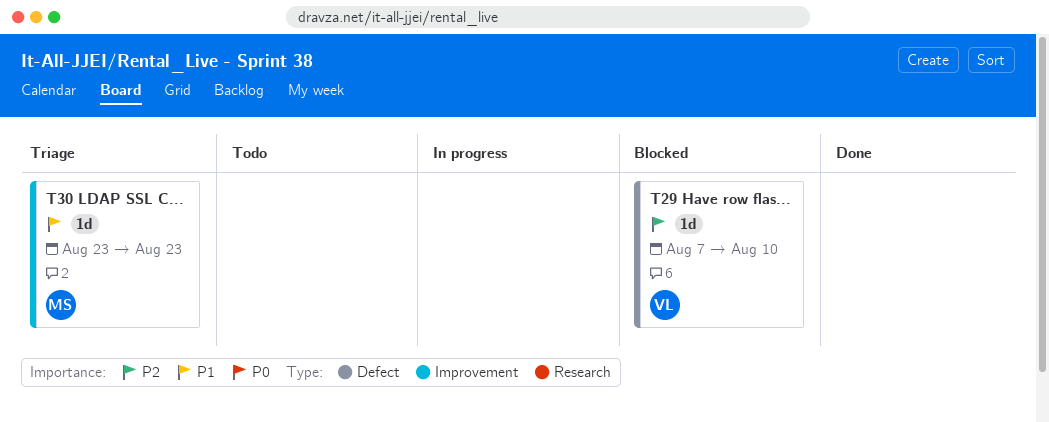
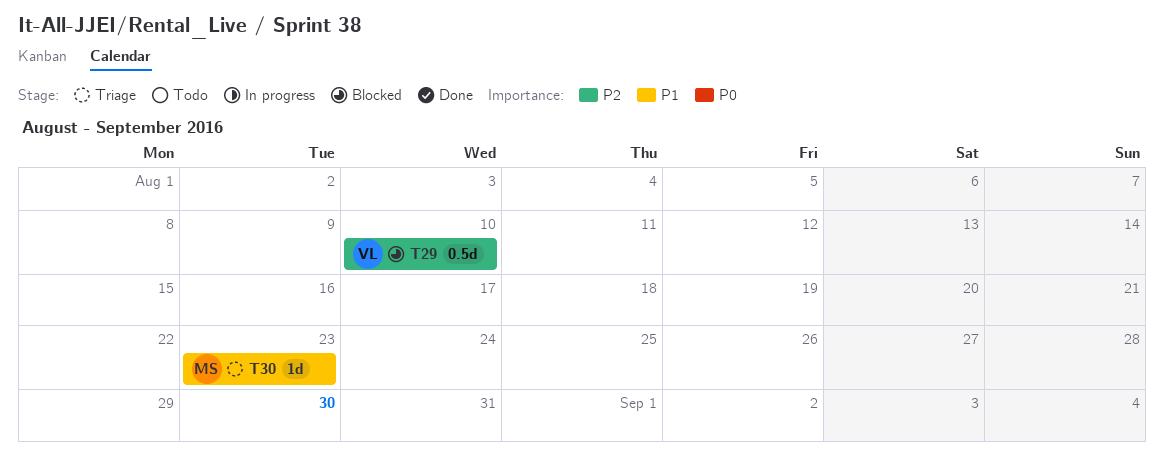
T29, estimate: 1d -> 0.5d
T29, start: Aug 7 -> Aug 10

